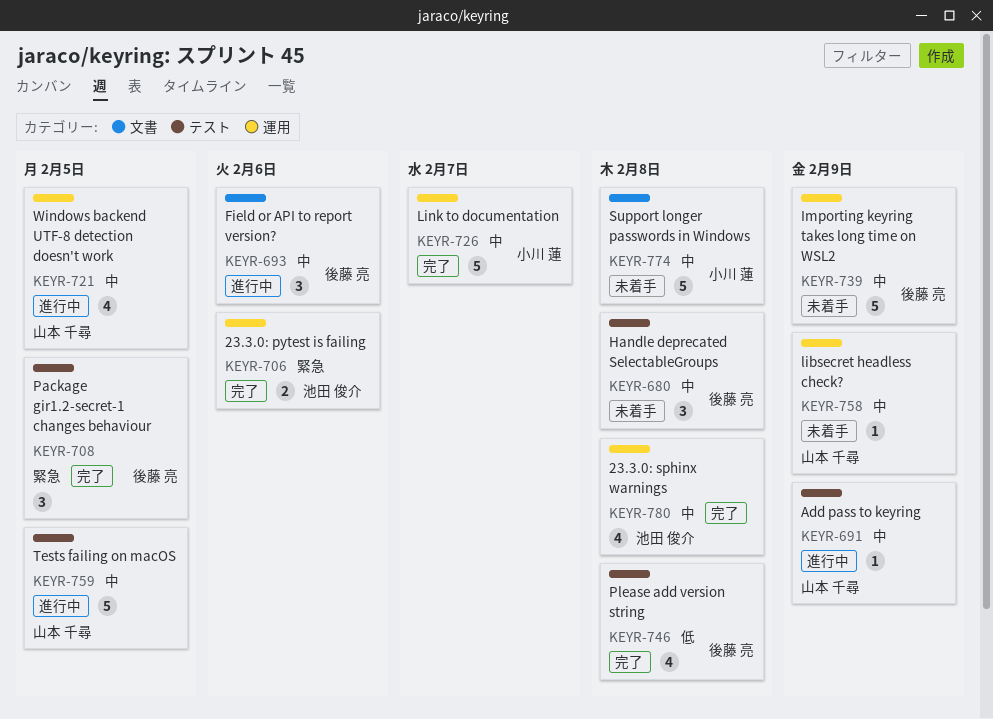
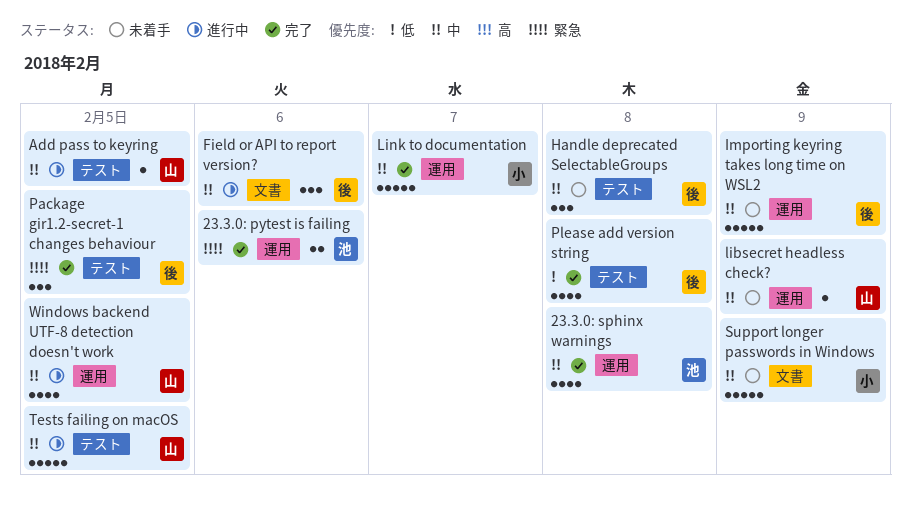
Add pass to keyring, due: Feb 9 -> Feb 5
Support longer passwords in Windows, due: Feb 8 -> Feb 9

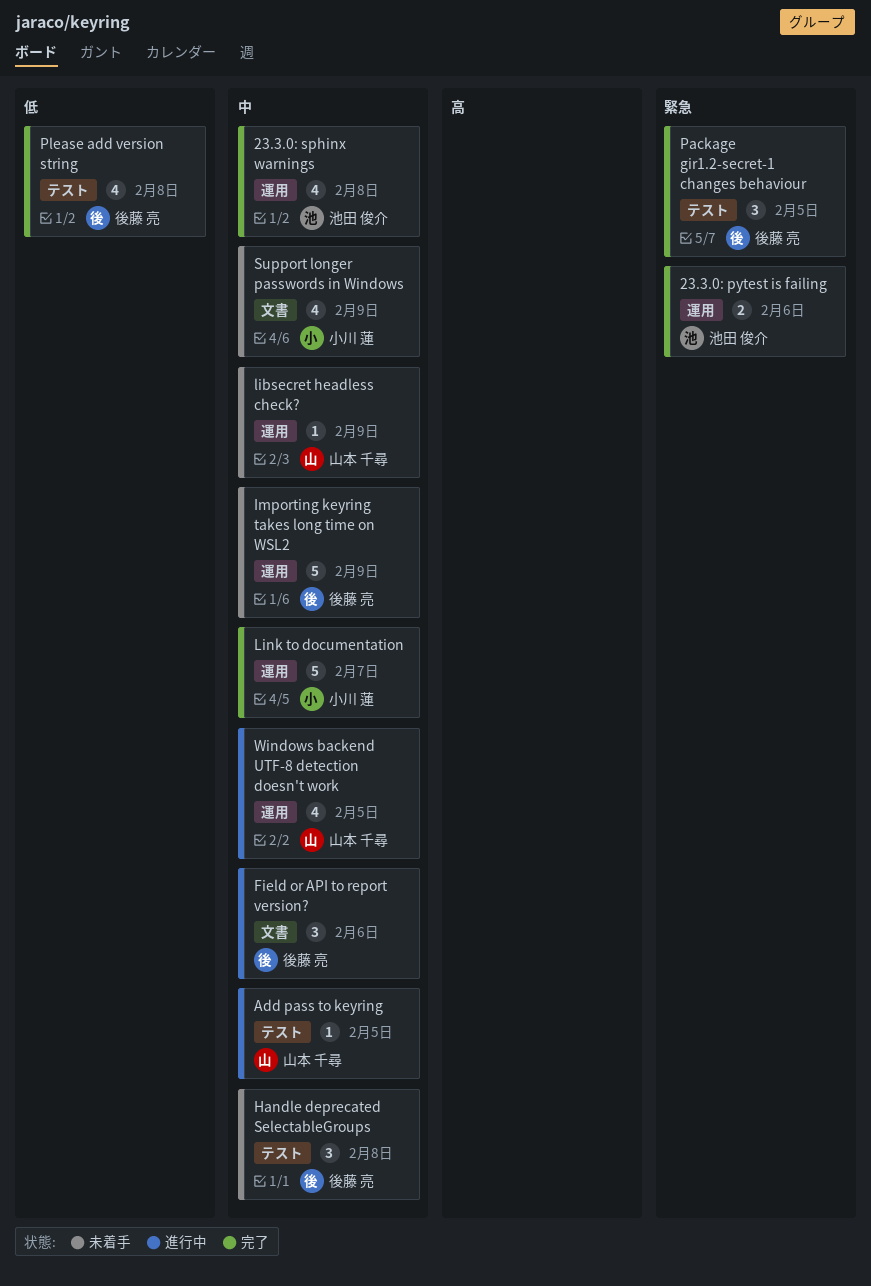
Support longer passwords in Windows, estimate: 5 -> 4
Tests failing on macOS: present -> none

